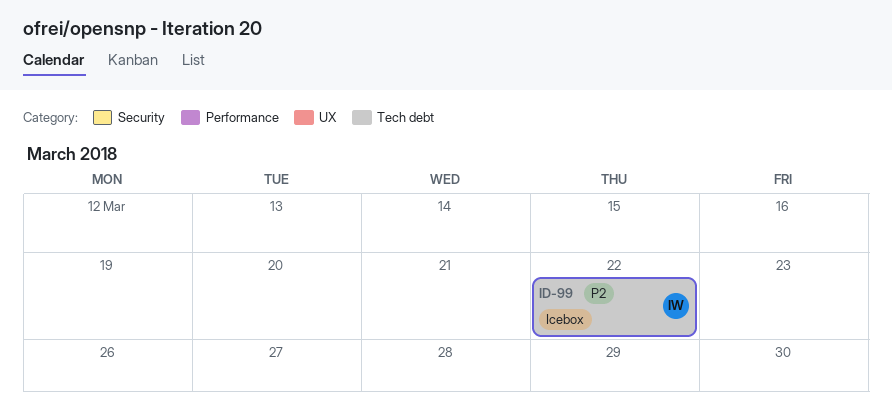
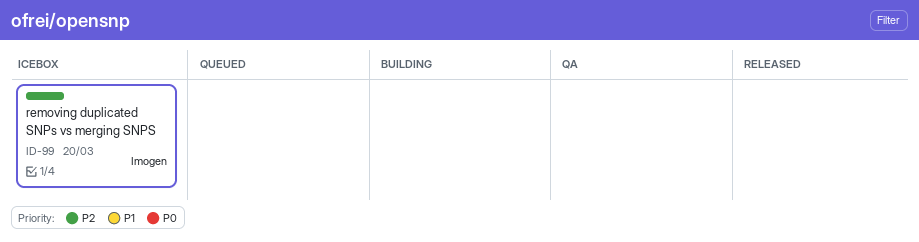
ID-99, due: Mar 22 -> Mar 20

